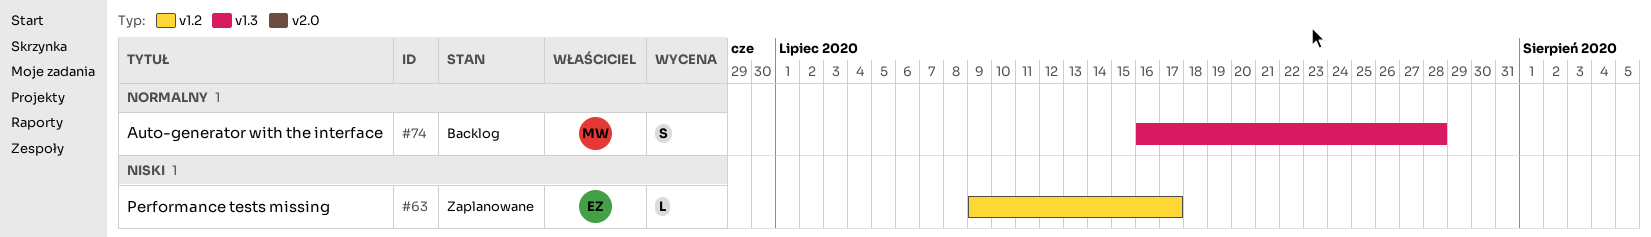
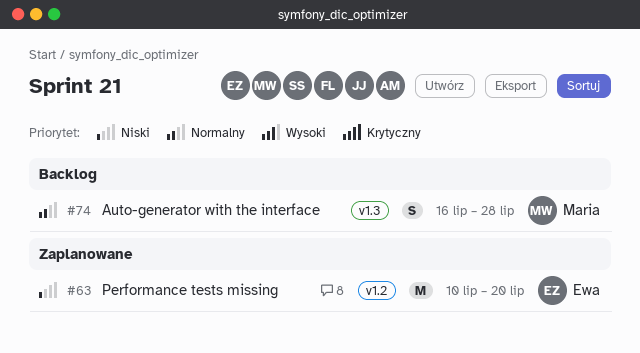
#63, estimate: L -> M
#63, start: Jul 9 -> Jul 10
#63, due: Jul 17 -> Jul 20

